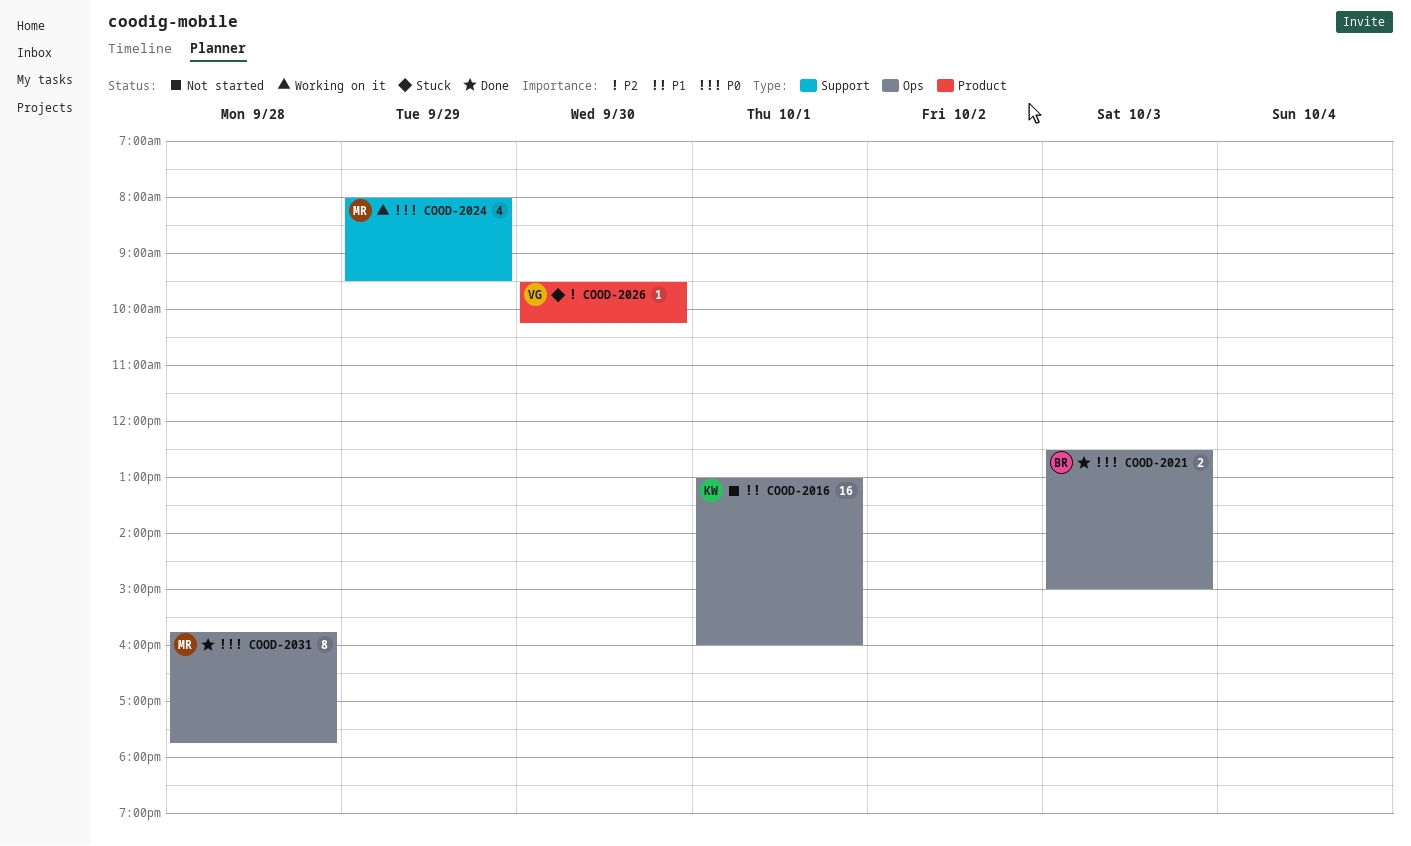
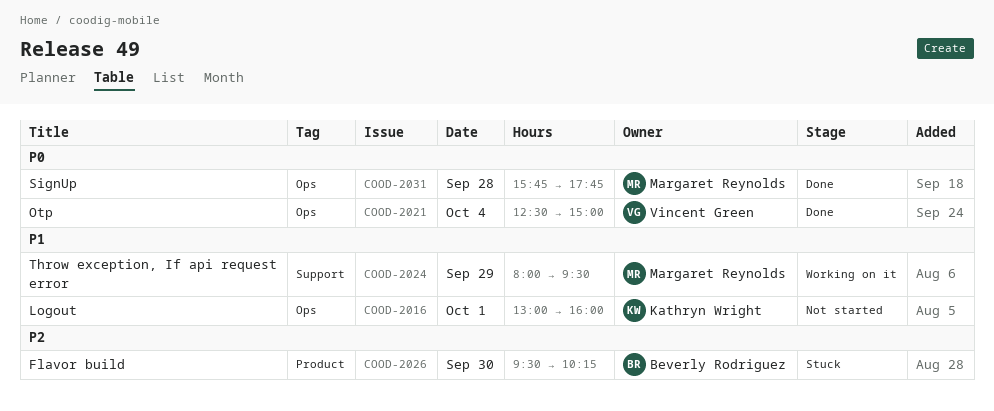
COOD-2021, owner: Beverly Rodriguez -> Vincent Green
COOD-2021, day: Oct 3 -> Oct 4
COOD-2024, priority: P0 -> P1
COOD-2026, owner: Vincent Green -> Beverly Rodriguez

